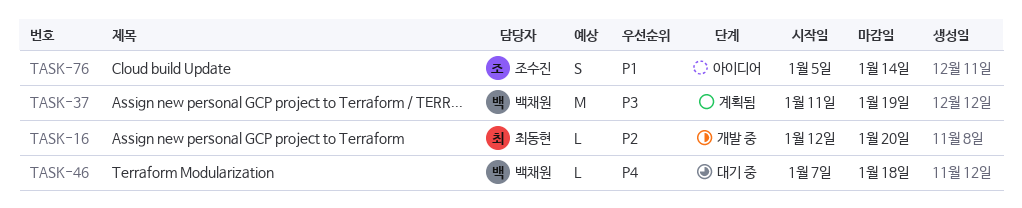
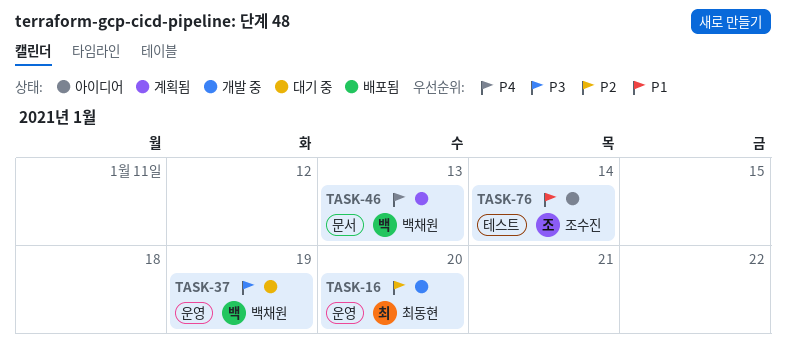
TASK-37, status: 계획됨 -> 대기 중
TASK-46, status: 대기 중 -> 계획됨
TASK-46, due: Jan 18 -> Jan 13

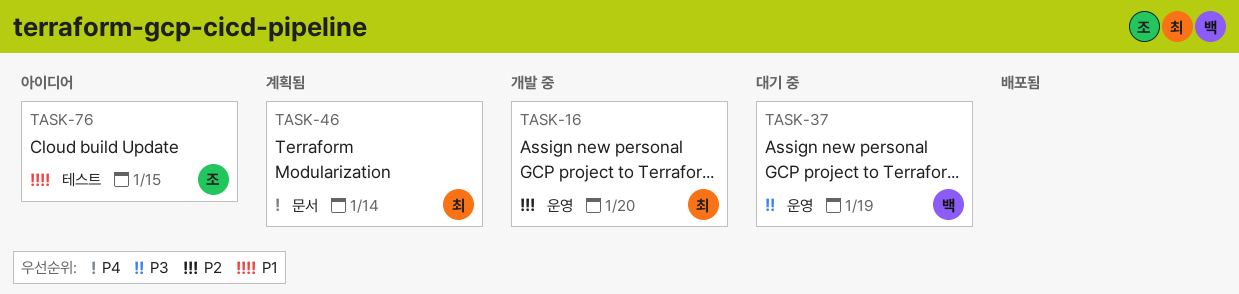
TASK-46, owner: 백채원 -> 최동현
TASK-46, due: Jan 13 -> Jan 14
TASK-76, due: Jan 14 -> Jan 15

